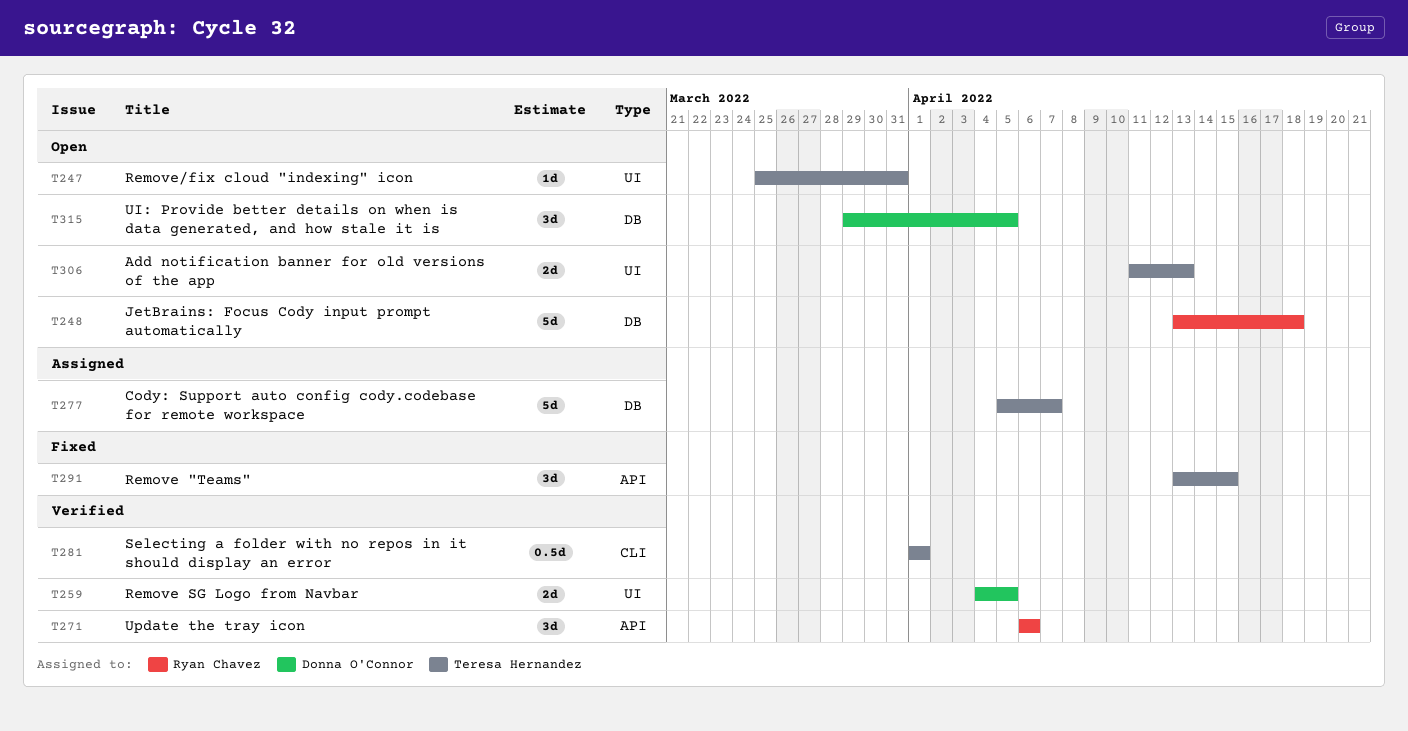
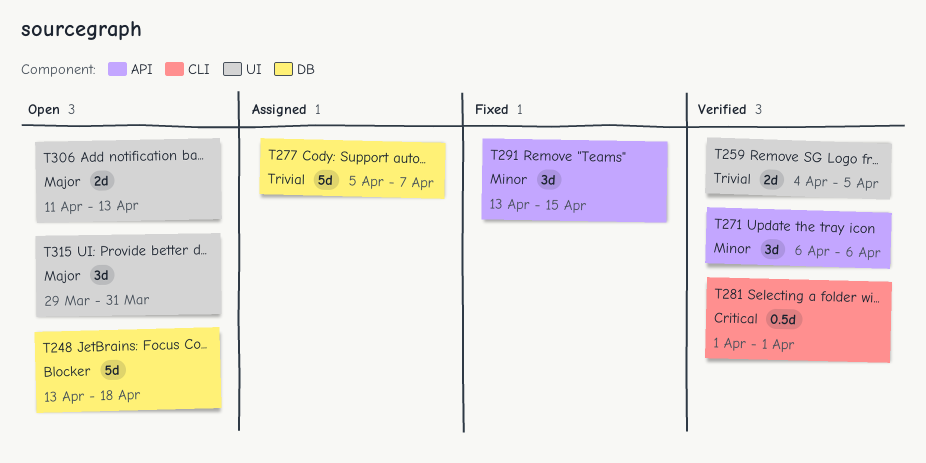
T247: present -> none
T315, label: DB -> UI
T315, due: Apr 5 -> Mar 31

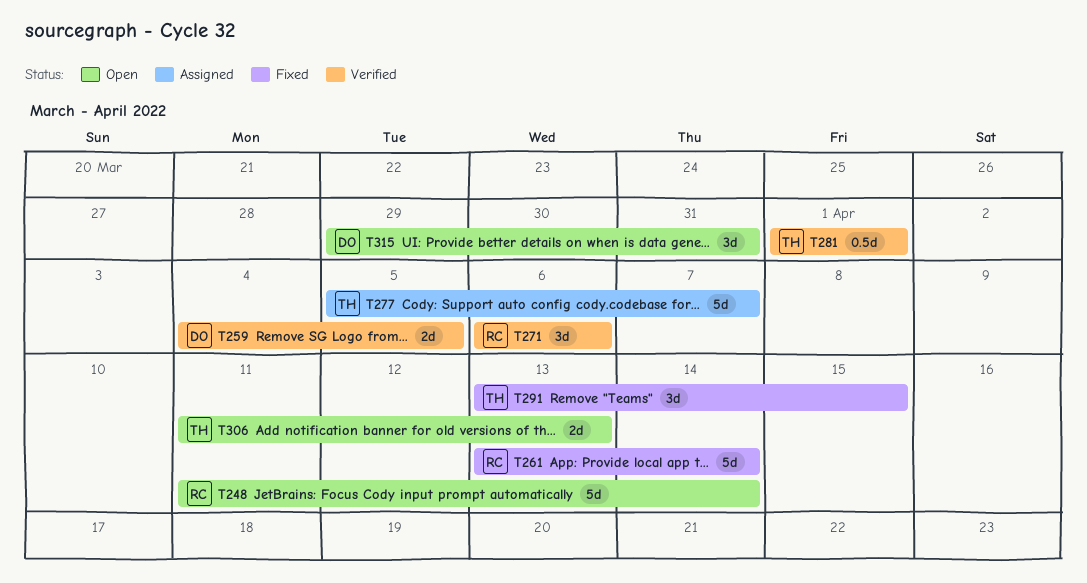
T248, start: Apr 13 -> Apr 11
T248, due: Apr 18 -> Apr 14
T261: none -> present

